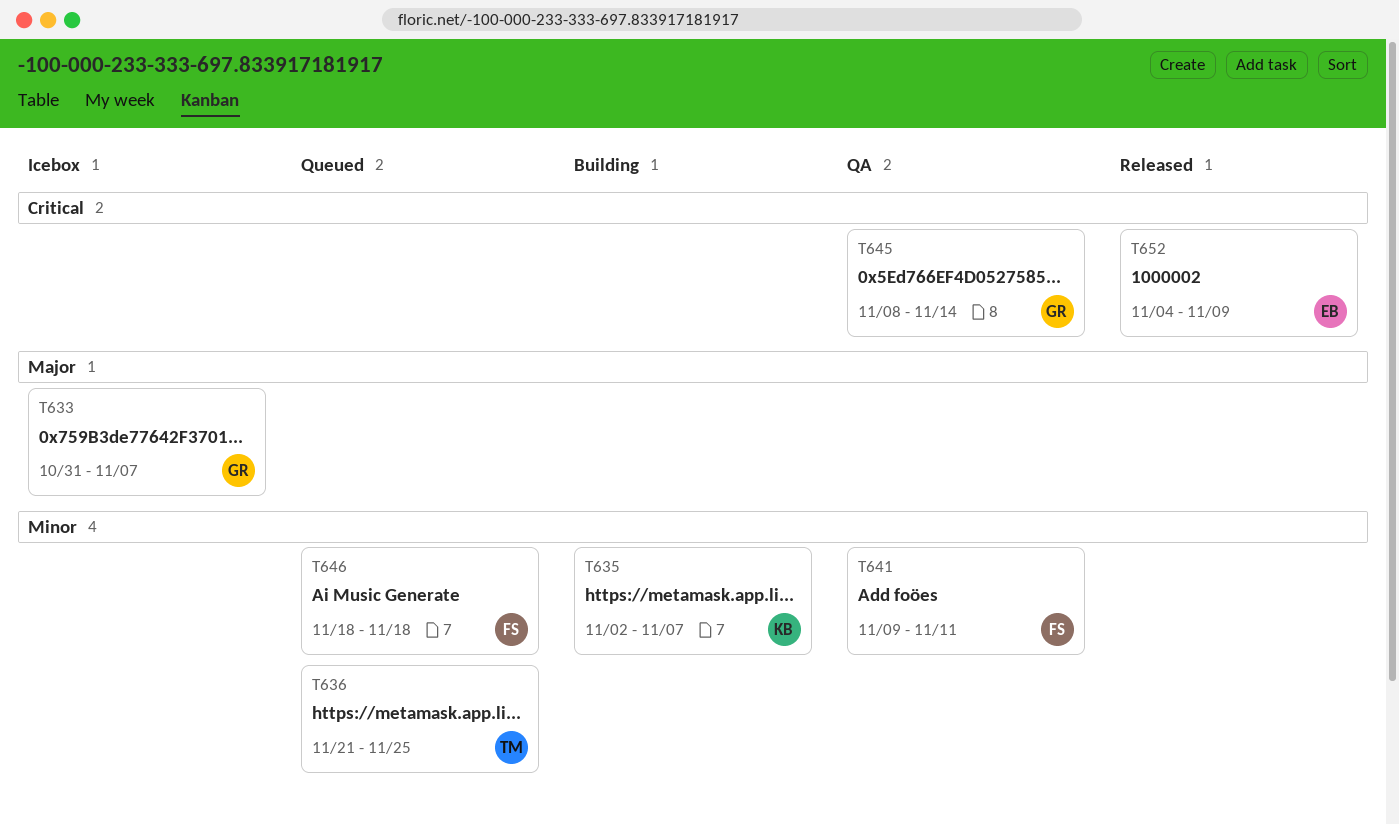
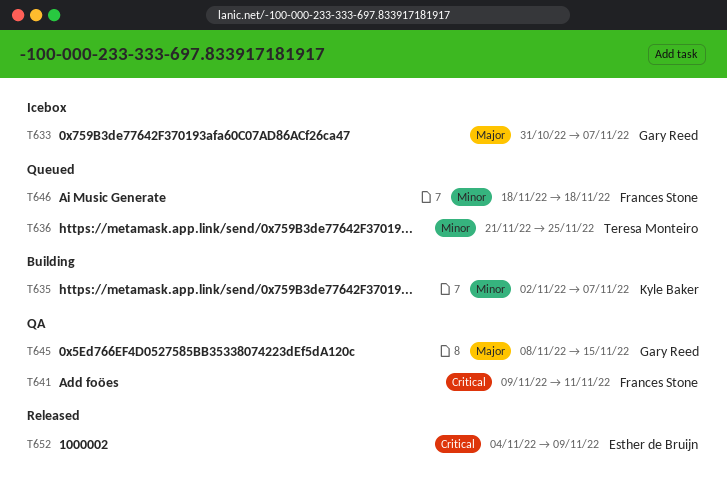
T641, priority: Minor -> Critical
T645, priority: Critical -> Major
T645, due: Nov 14 -> Nov 15

